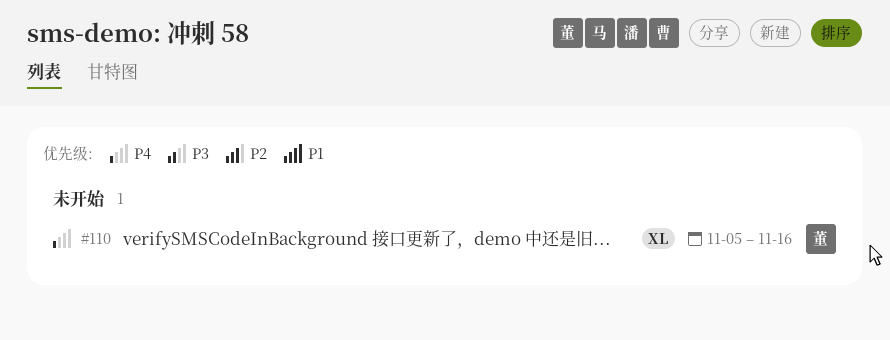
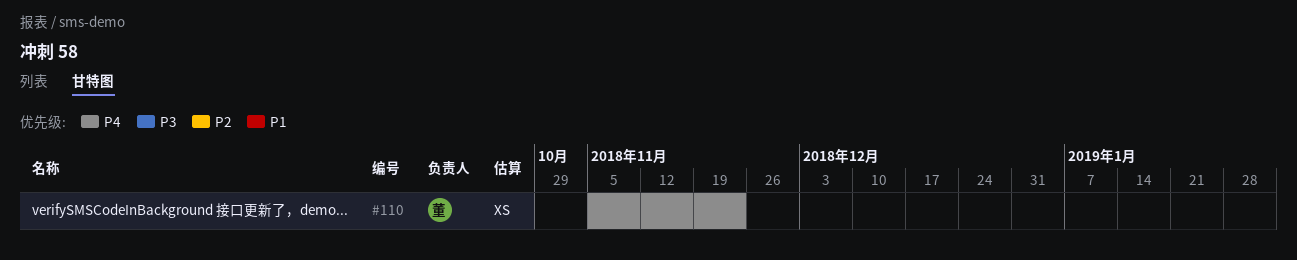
#110, estimate: XL -> XS
#110, due: Nov 16 -> Nov 23

